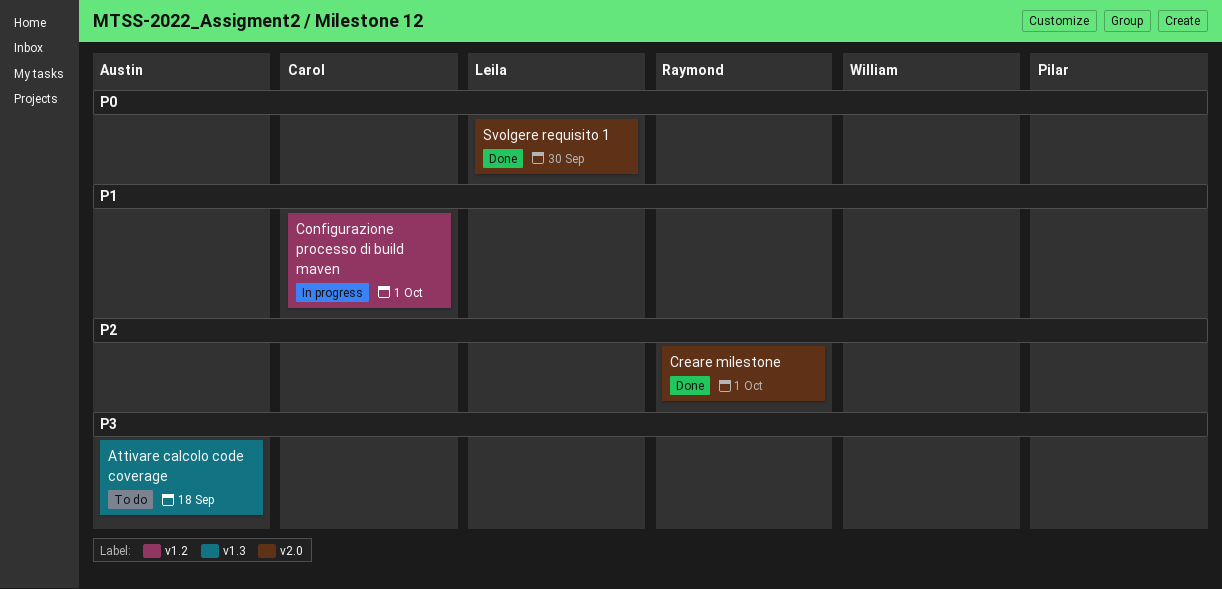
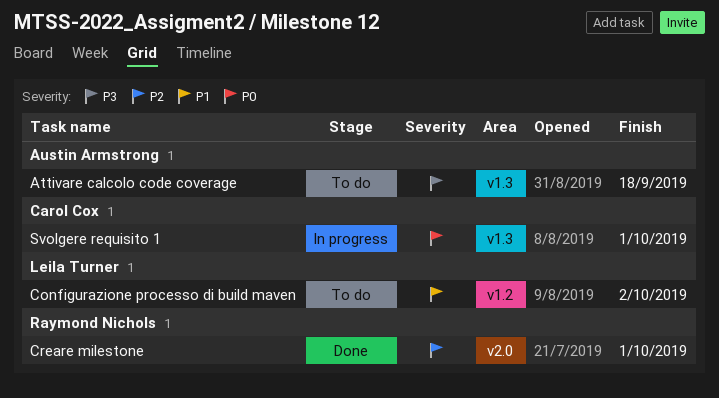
Configurazione processo di build maven, status: In progress -> To do
Configurazione processo di build maven, owner: Carol Cox -> Leila Turner
Configurazione processo di build maven, due: Oct 1 -> Oct 2
Svolgere requisito 1, status: Done -> In progress
Svolgere requisito 1, owner: Leila Turner -> Carol Cox
Svolgere requisito 1, label: v2.0 -> v1.3
Svolgere requisito 1, due: Sep 30 -> Oct 1

